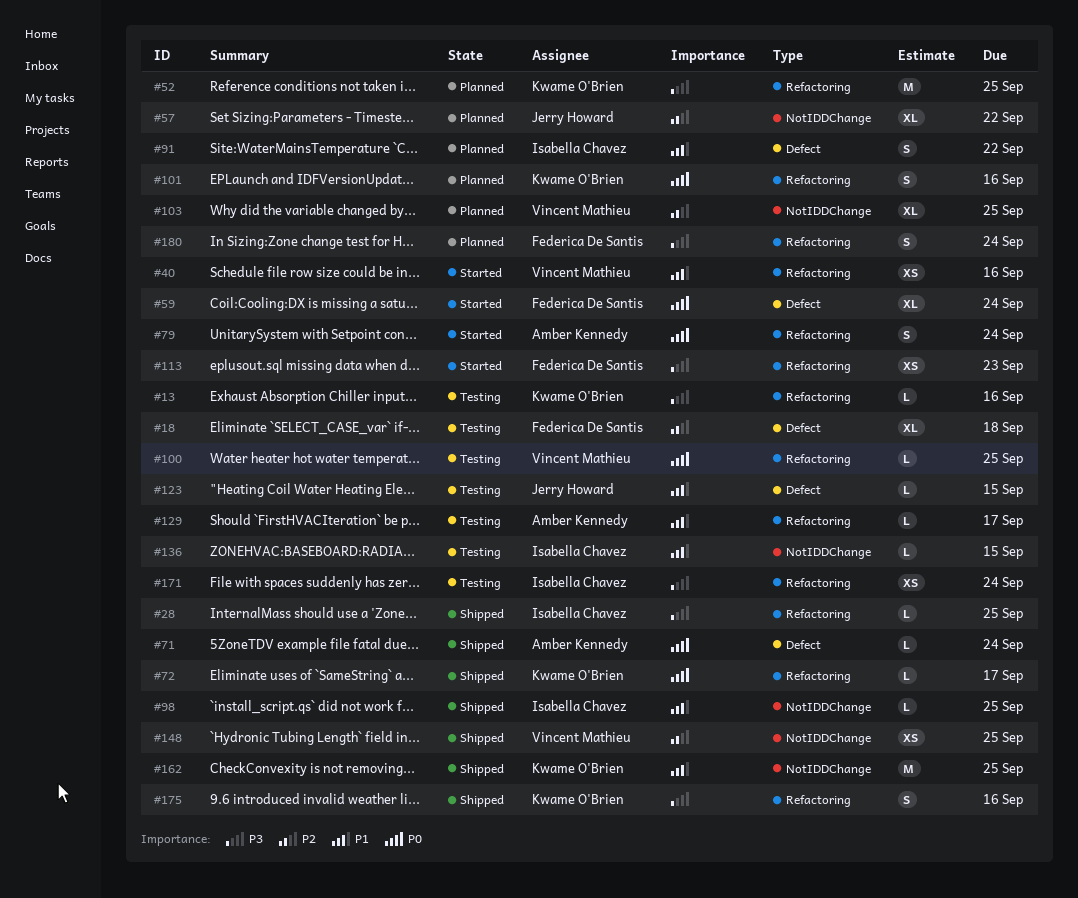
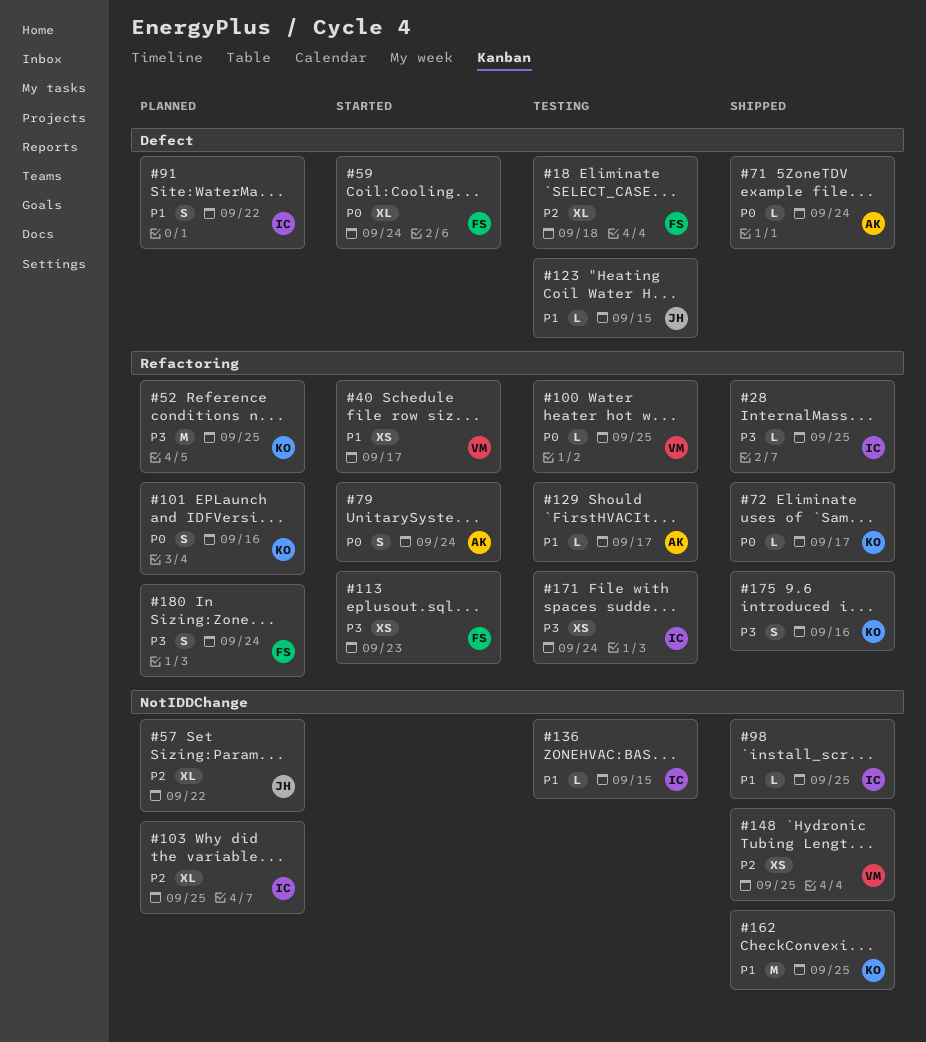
#13: present -> none
#40, due: Sep 16 -> Sep 17
#103, owner: Vincent Mathieu -> Isabella Chavez

